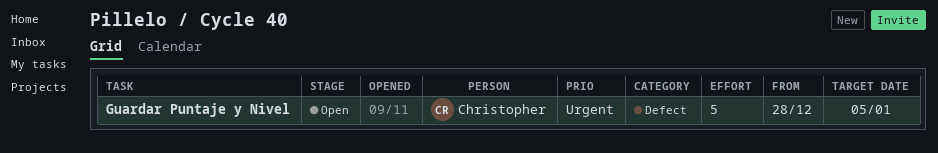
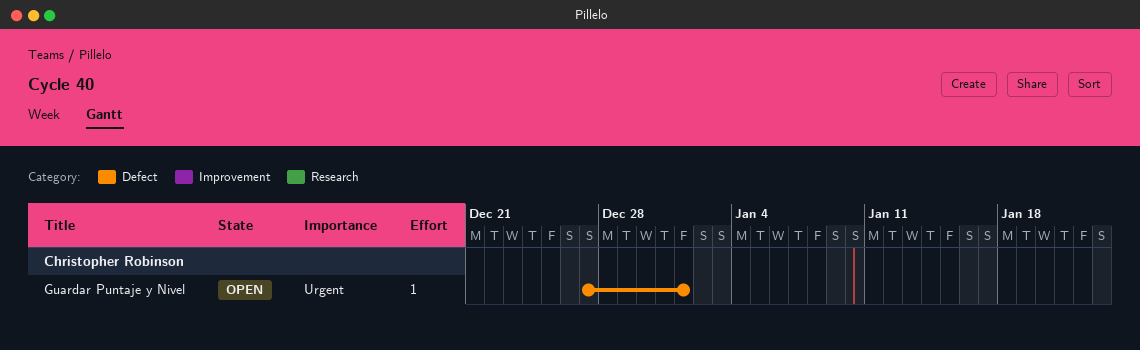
Guardar Puntaje y Nivel, estimate: 5 -> 1
Guardar Puntaje y Nivel, start: Dec 28 -> Dec 27
Guardar Puntaje y Nivel, due: Jan 5 -> Jan 1

